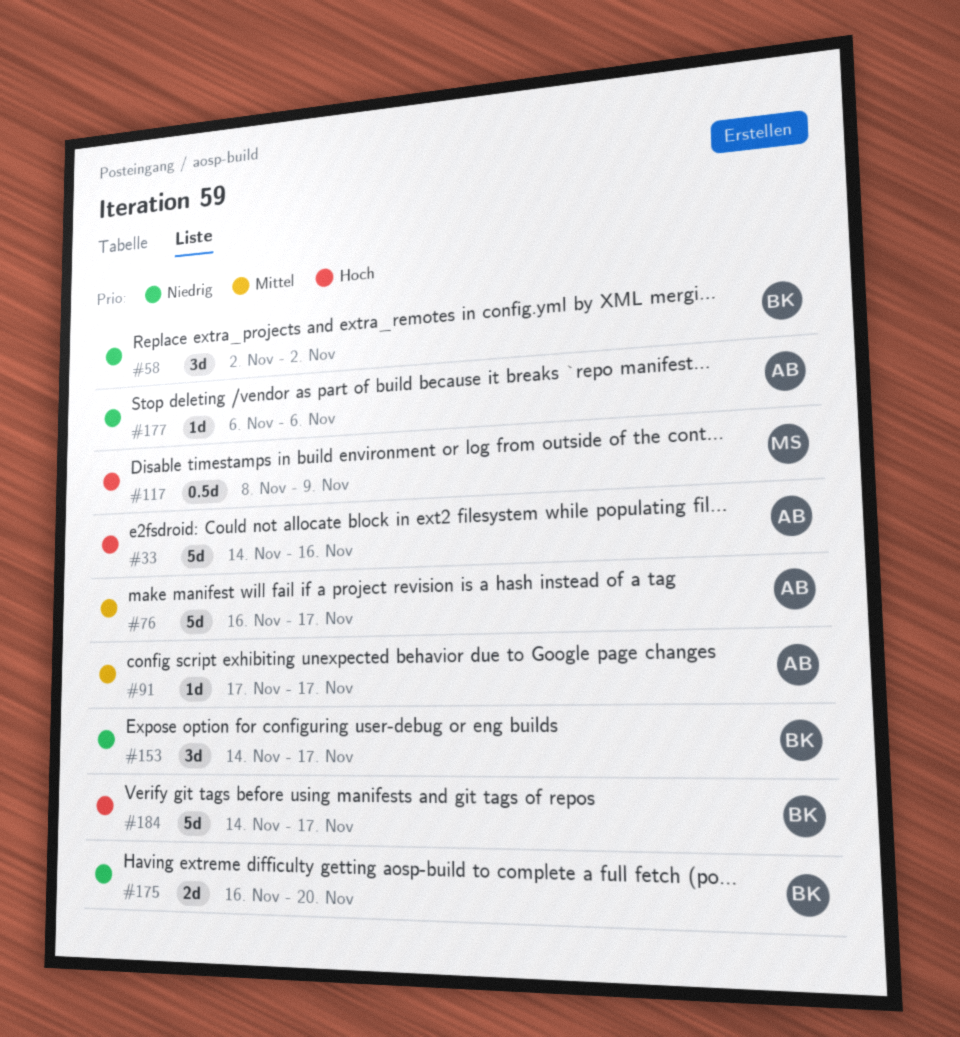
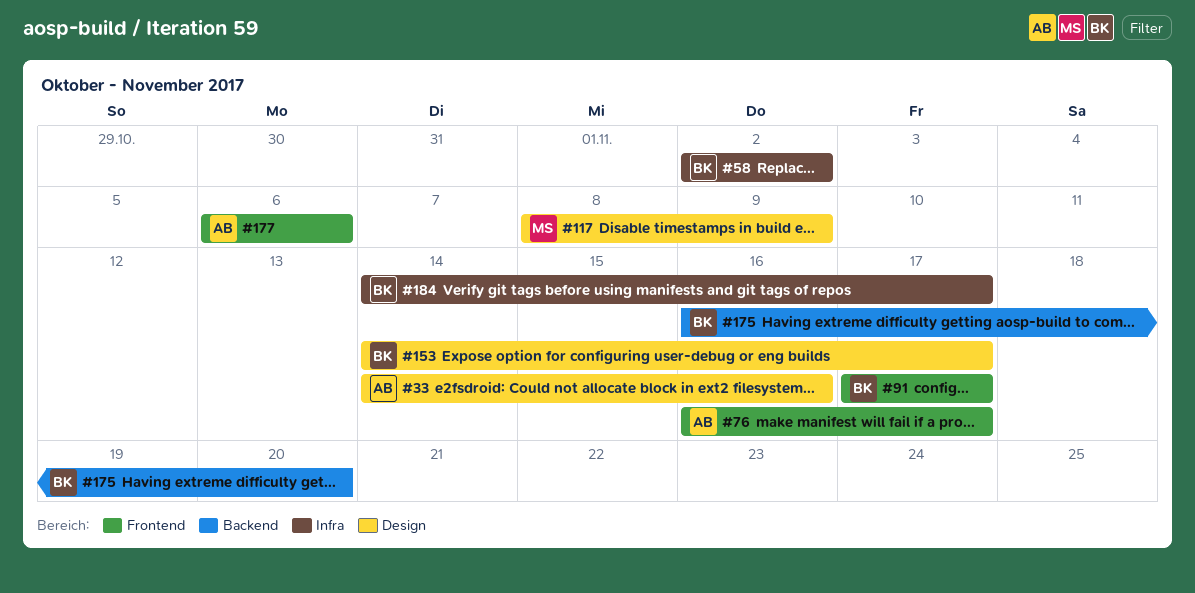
#91, owner: AB -> BK

